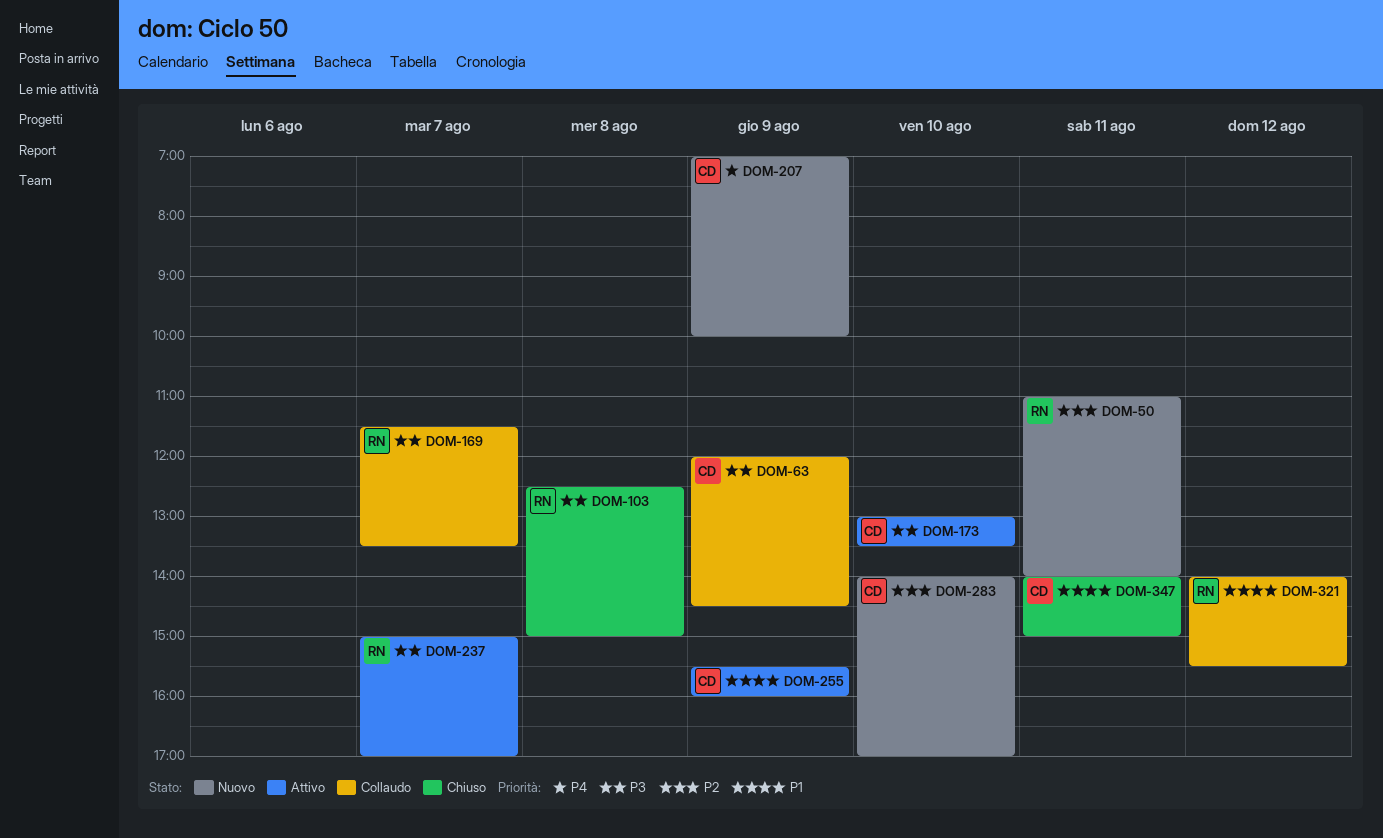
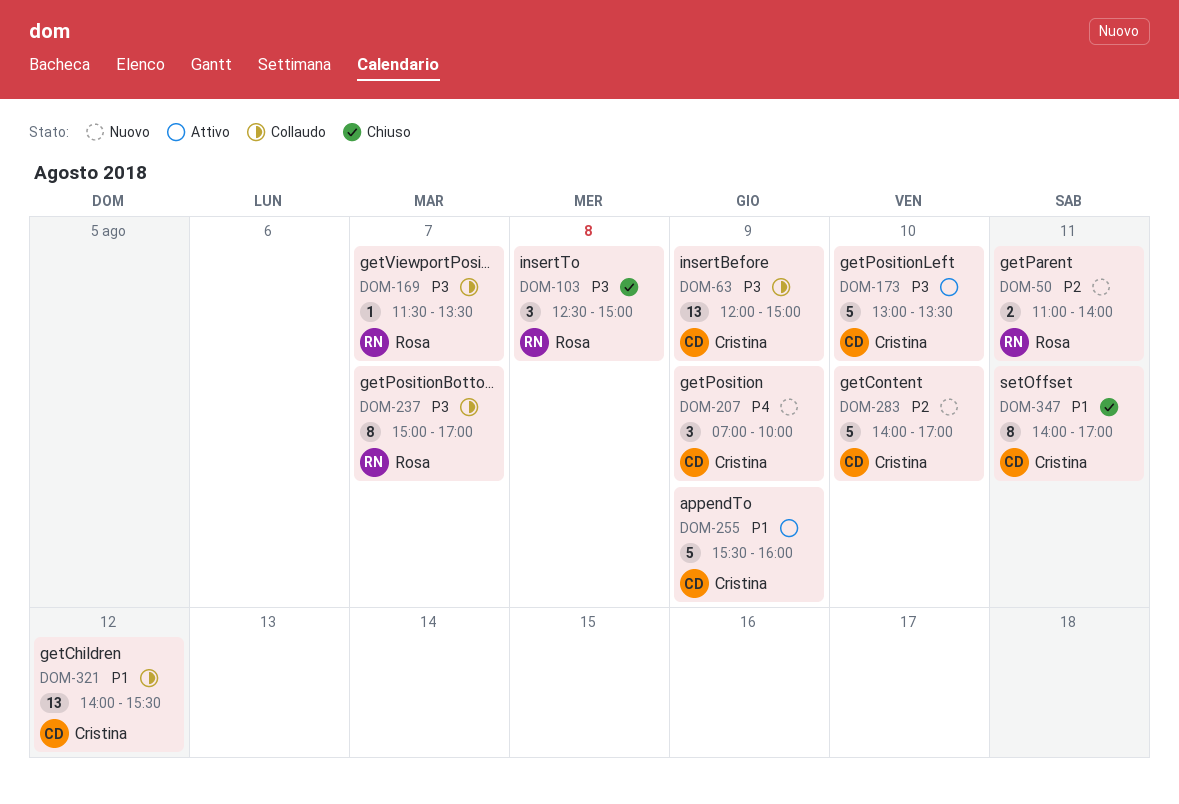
DOM-63, ends: 14:30 -> 15:00
DOM-237, status: Attivo -> Collaudo
DOM-321, owner: Rosa -> Cristina
DOM-347, ends: 15:00 -> 17:00

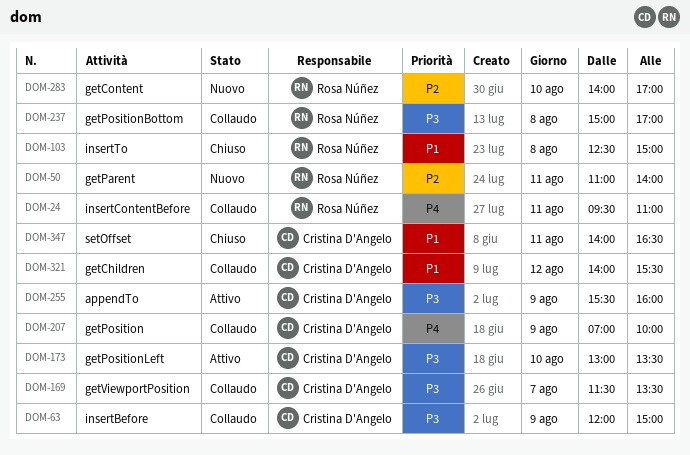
DOM-24: none -> present
DOM-103, priority: P3 -> P1
DOM-169, owner: Rosa Núñez -> Cristina D'Angelo
DOM-207, status: Nuovo -> Collaudo
DOM-237, day: Aug 7 -> Aug 8
DOM-255, priority: P1 -> P3
DOM-283, owner: Cristina D'Angelo -> Rosa Núñez
DOM-347, ends: 17:00 -> 16:30

